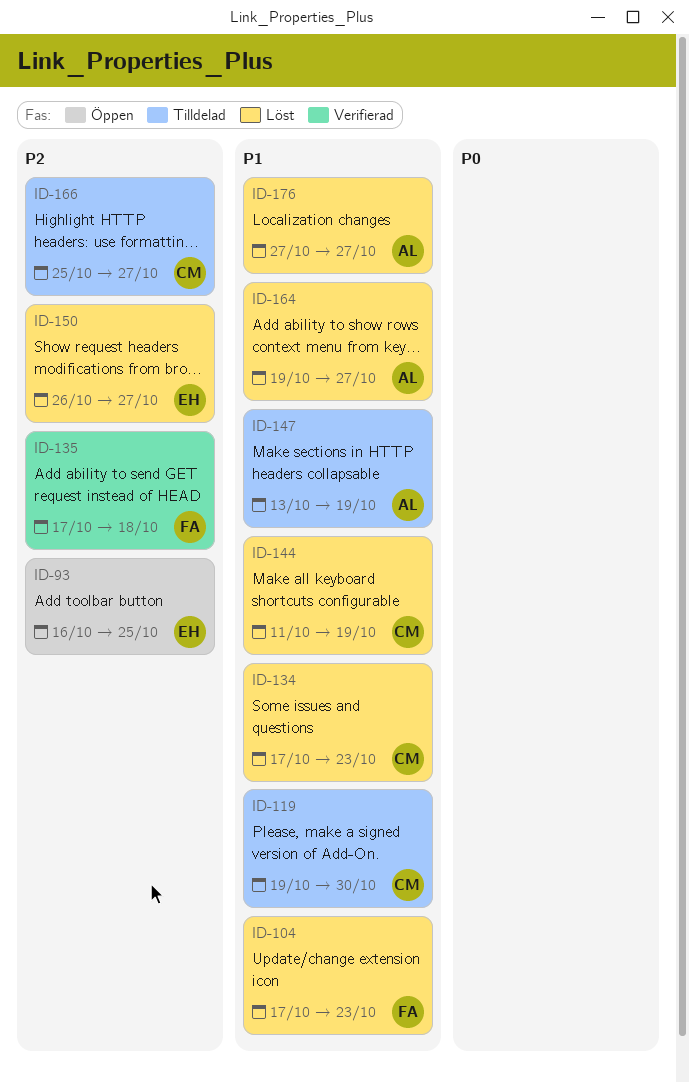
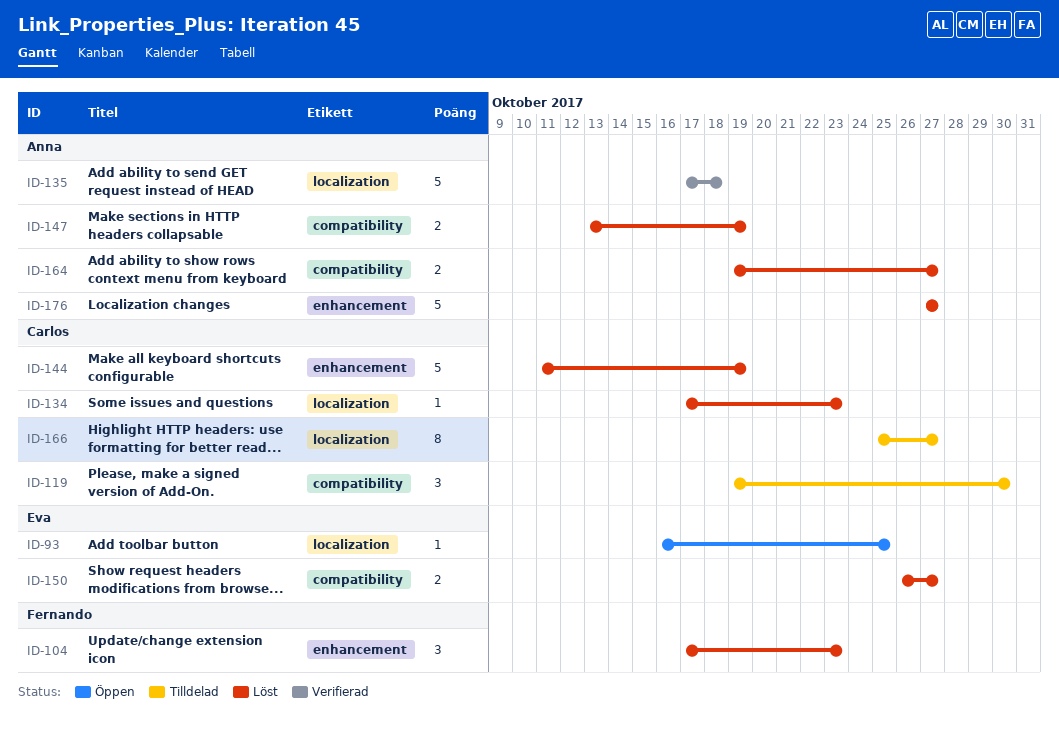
ID-135, owner: Fernando -> Anna
ID-147, status: Tilldelad -> Löst

